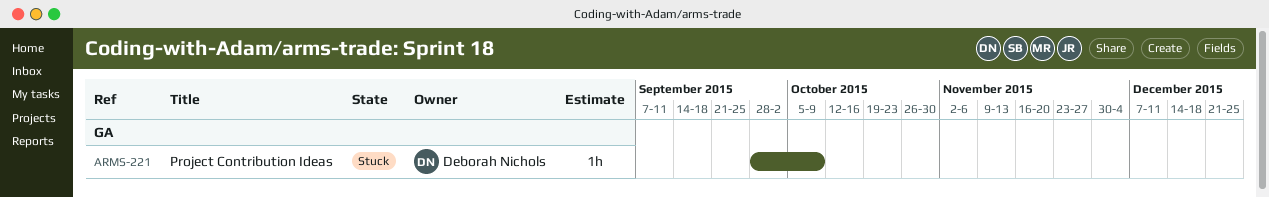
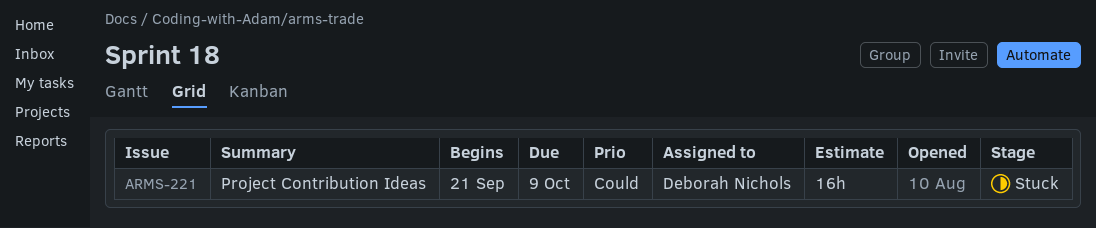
ARMS-221, estimate: 1h -> 16h
ARMS-221, start: Sep 28 -> Sep 21

